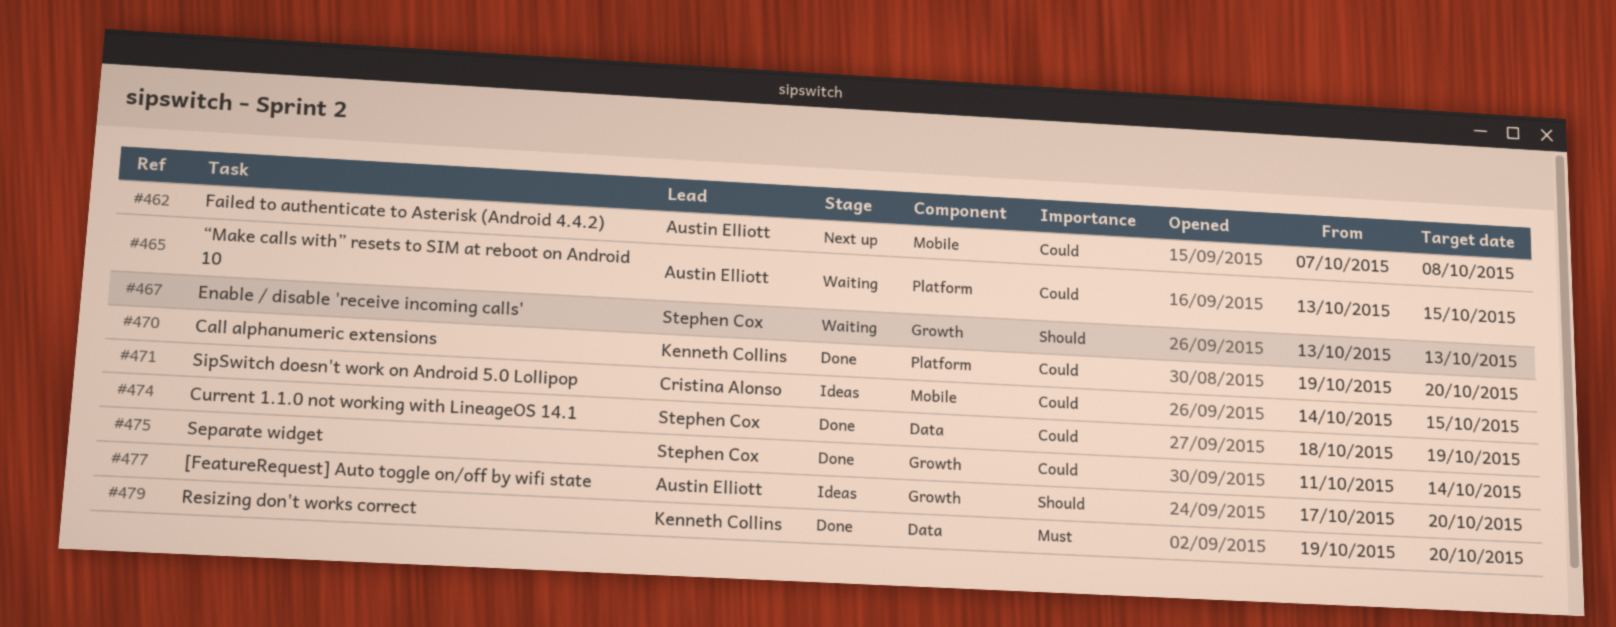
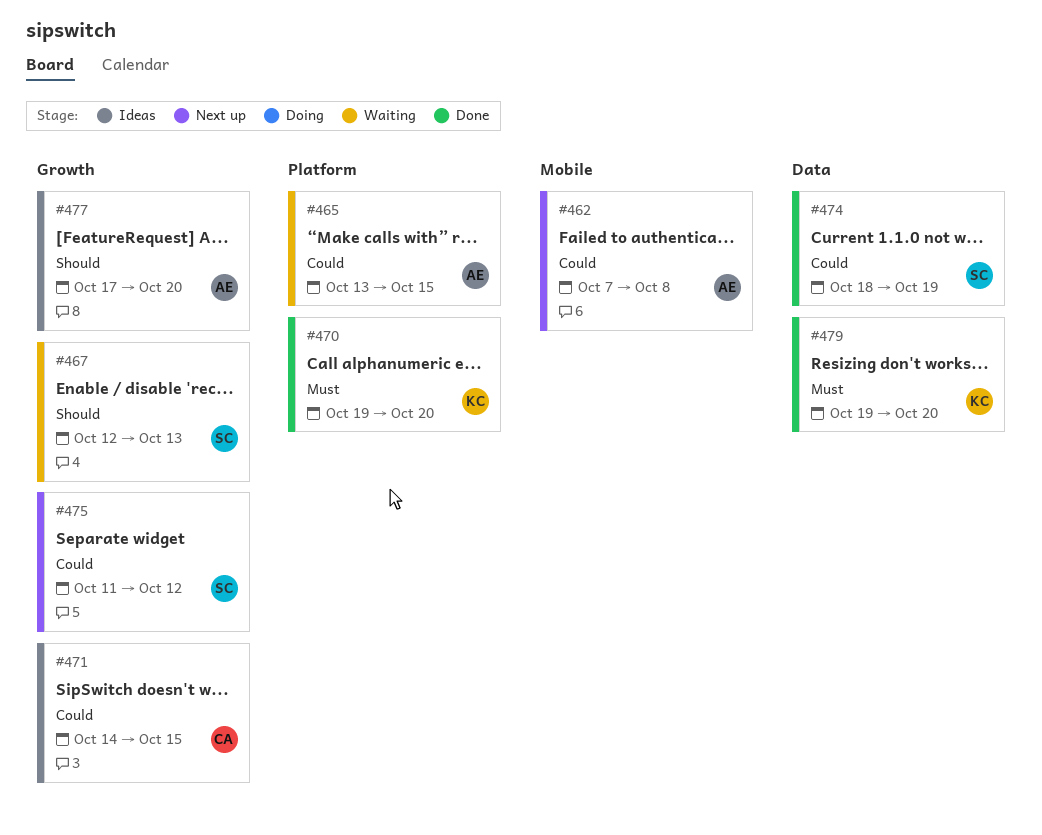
#467, start: Oct 13 -> Oct 12
#470, priority: Could -> Must
#471, label: Mobile -> Growth
#475, status: Done -> Next up
#475, due: Oct 14 -> Oct 12

